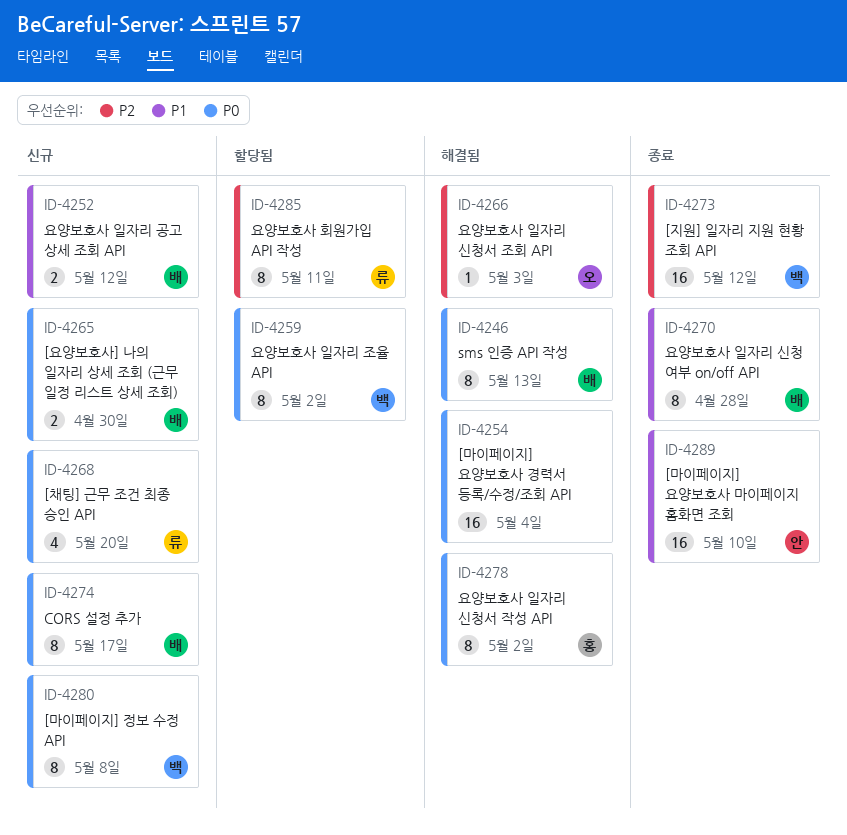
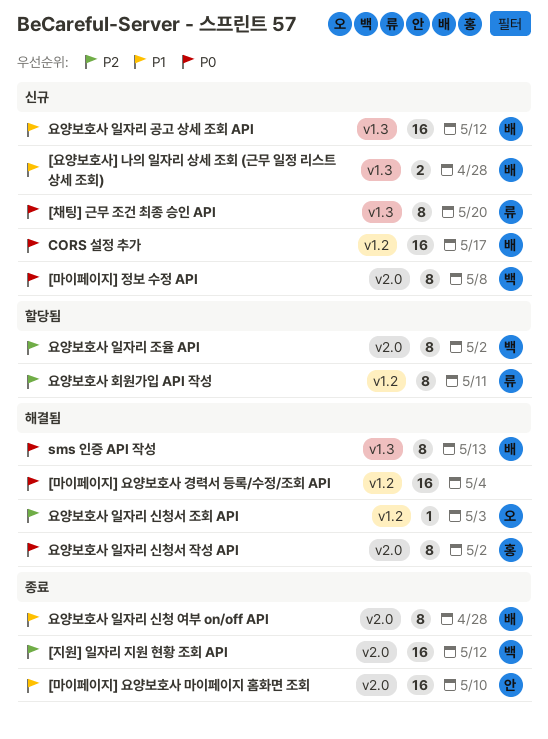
[요양보호사] 나의 일자리 상세 조회 (근무 일정 리스트 상세 조회), priority: P0 -> P1
[요양보호사] 나의 일자리 상세 조회 (근무 일정 리스트 상세 조회), due: Apr 30 -> Apr 28
[채팅] 근무 조건 최종 승인 API, estimate: 4 -> 8
CORS 설정 추가, estimate: 8 -> 16
요양보호사 일자리 공고 상세 조회 API, estimate: 2 -> 16
요양보호사 일자리 조율 API, priority: P0 -> P2

